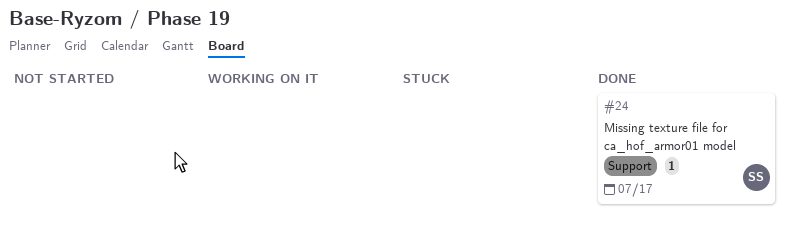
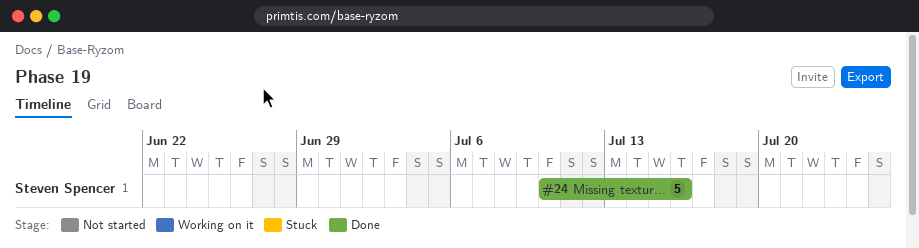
#24, estimate: 1 -> 5
#24, due: Jul 17 -> Jul 16

